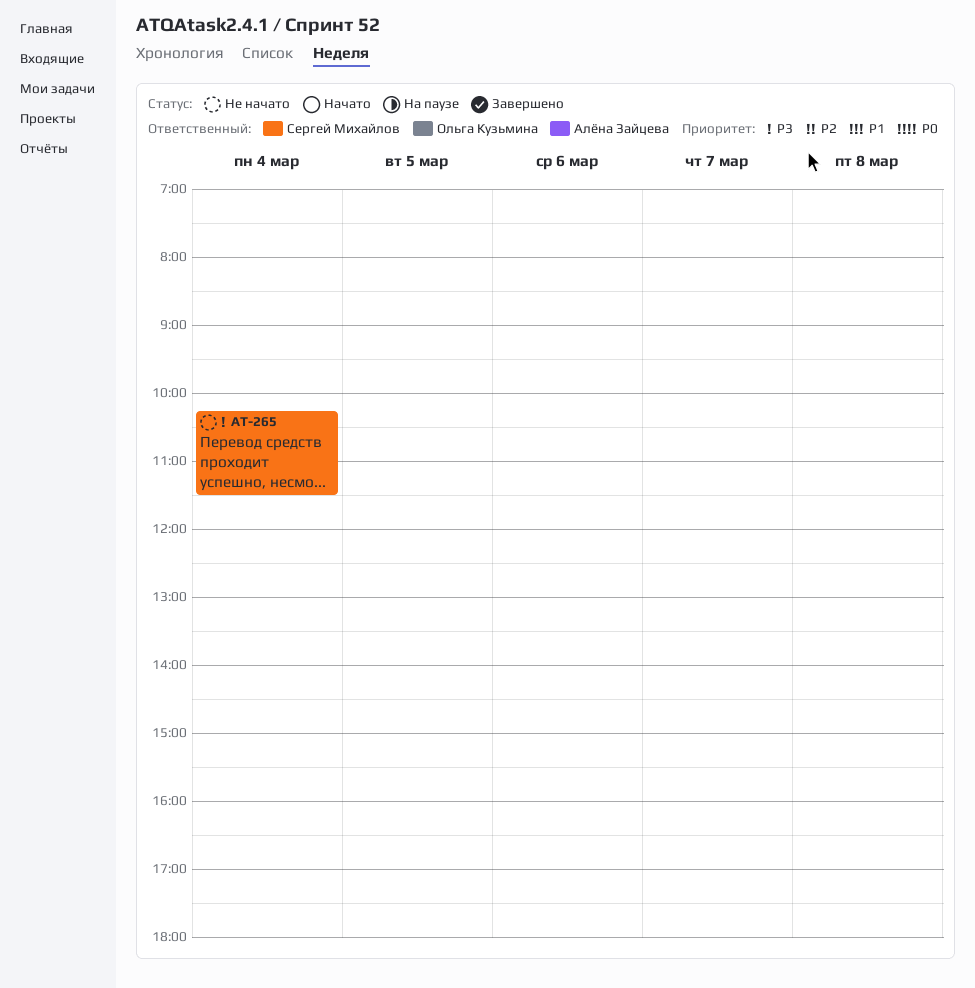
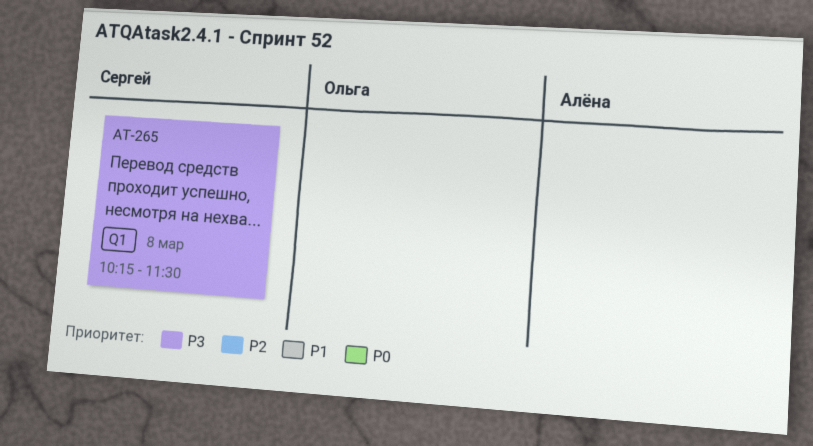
AT-265, day: Mar 4 -> Mar 8

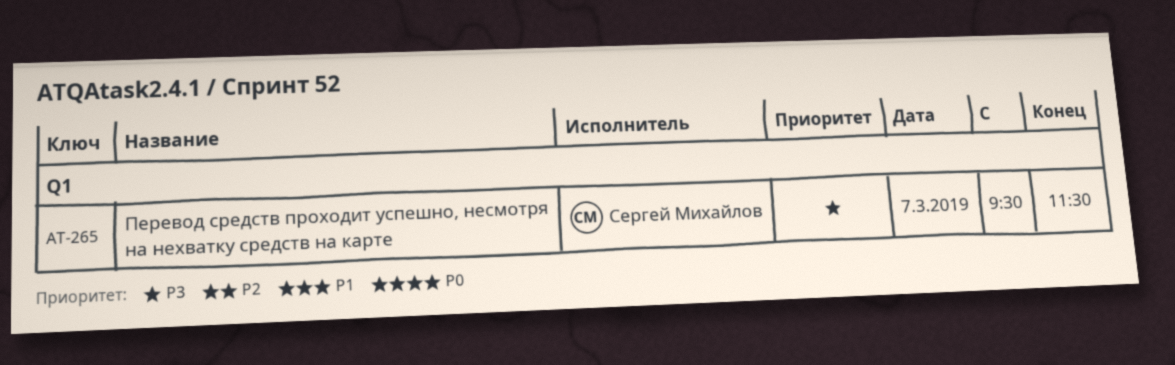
AT-265, day: Mar 8 -> Mar 7
AT-265, begins: 10:15 -> 09:30

